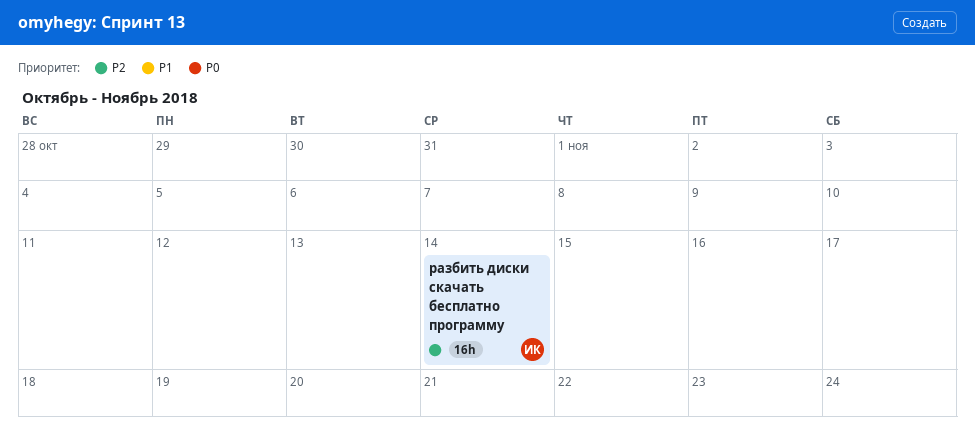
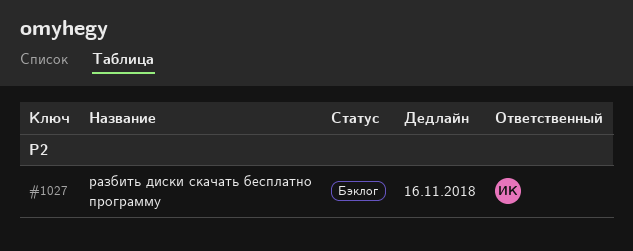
разбить диски скачать бесплатно программу, due: Nov 14 -> Nov 16

